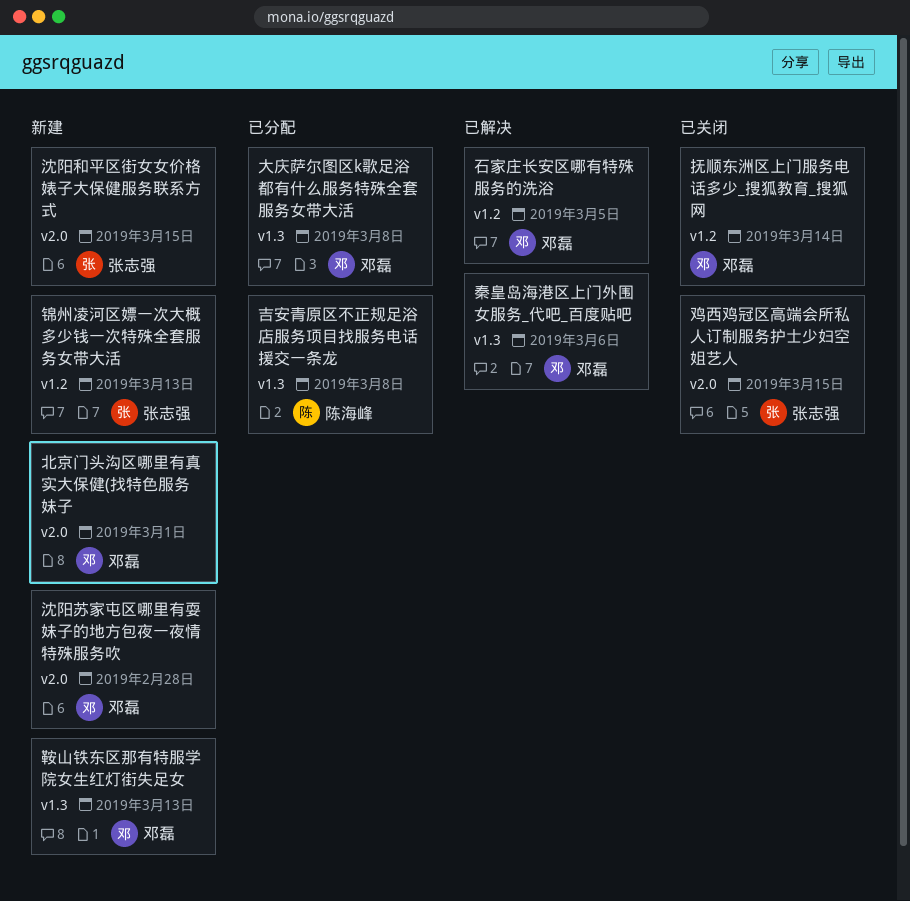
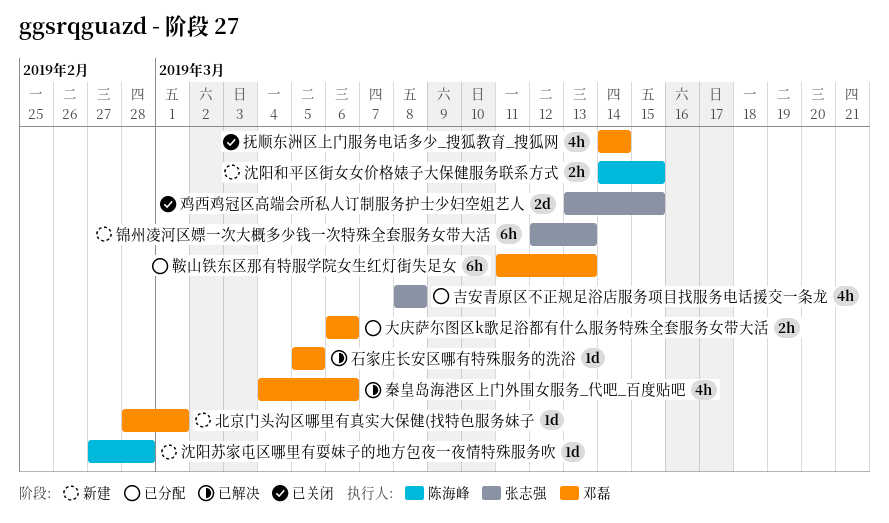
吉安青原区不正规足浴店服务项目找服务电话援交一条龙, owner: 陈海峰 -> 张志强
大庆萨尔图区k歌足浴都有什么服务特殊全套服务女带大活, due: Mar 8 -> Mar 6
沈阳和平区街女女价格婊子大保健服务联系方式, owner: 张志强 -> 陈海峰
沈阳苏家屯区哪里有耍妹子的地方包夜一夜情特殊服务吹, owner: 邓磊 -> 陈海峰
鞍山铁东区那有特服学院女生红灯街失足女, status: 新建 -> 已分配

